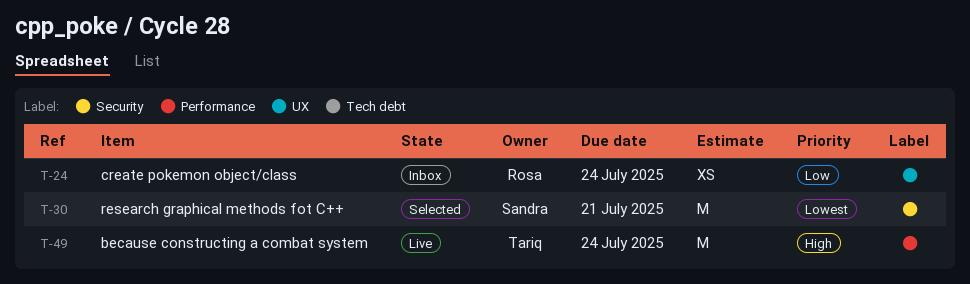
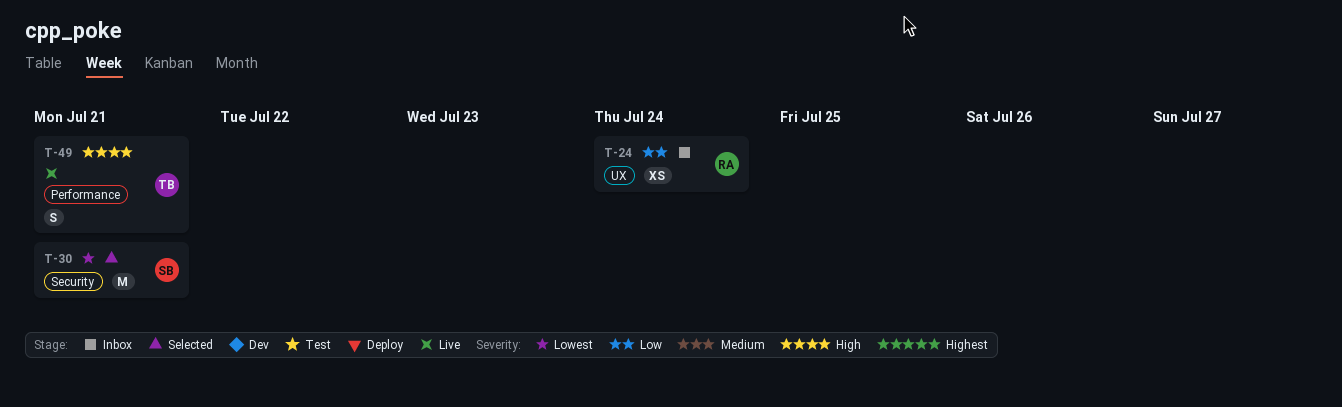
T-49, estimate: M -> S
T-49, due: Jul 24 -> Jul 21

